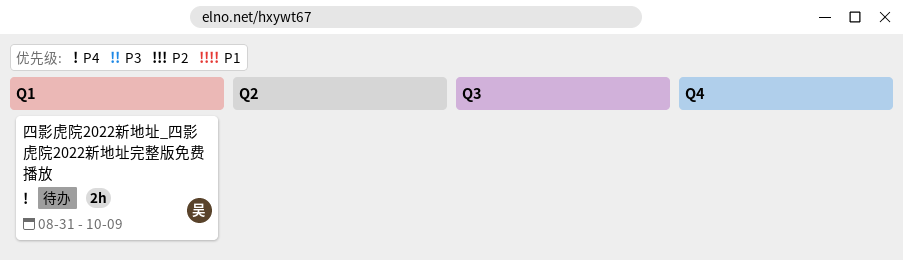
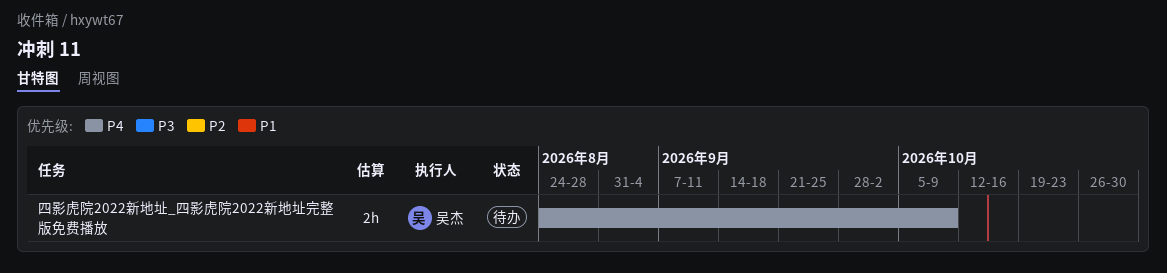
四影虎院2022新地址_四影虎院2022新地址完整版免费播放, start: Aug 31 -> Aug 24

